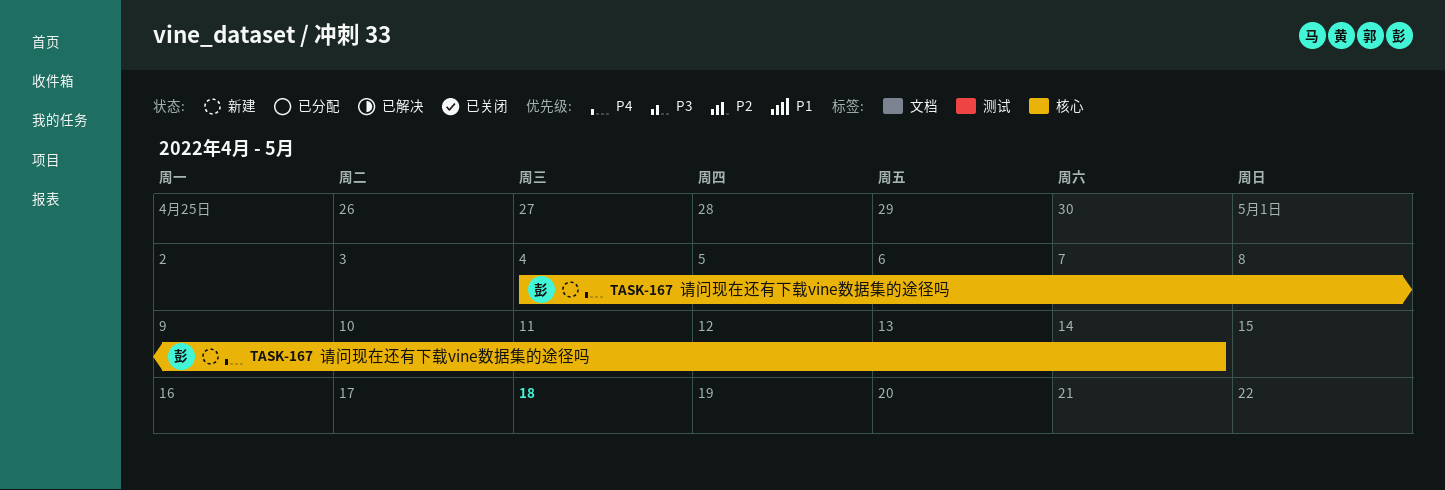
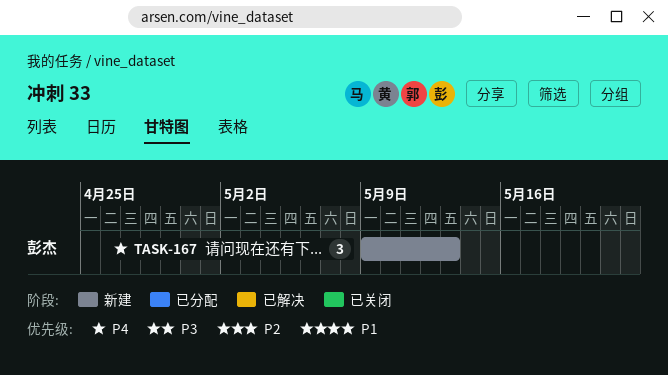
TASK-167, start: May 4 -> May 9
TASK-167, due: May 14 -> May 13

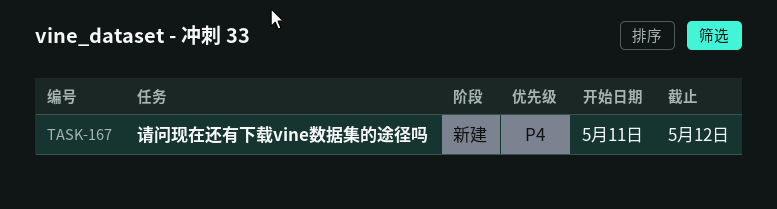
TASK-167, start: May 9 -> May 11
TASK-167, due: May 13 -> May 12

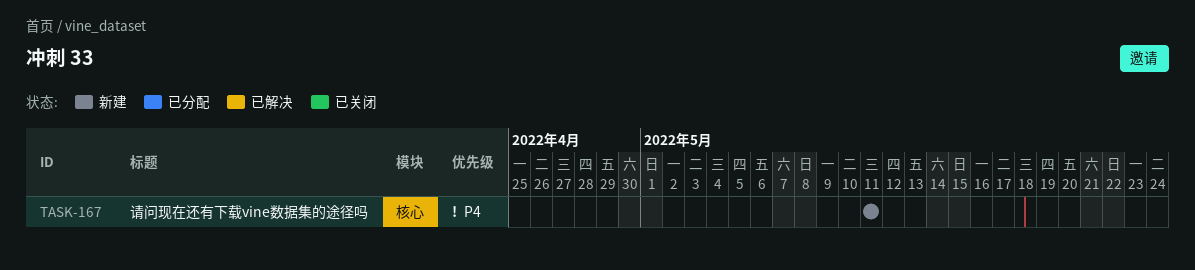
TASK-167, due: May 12 -> May 11

